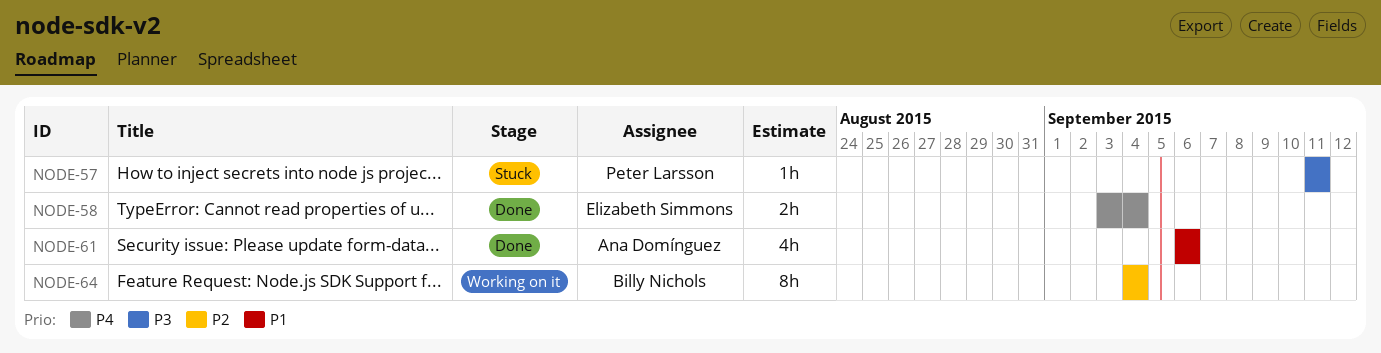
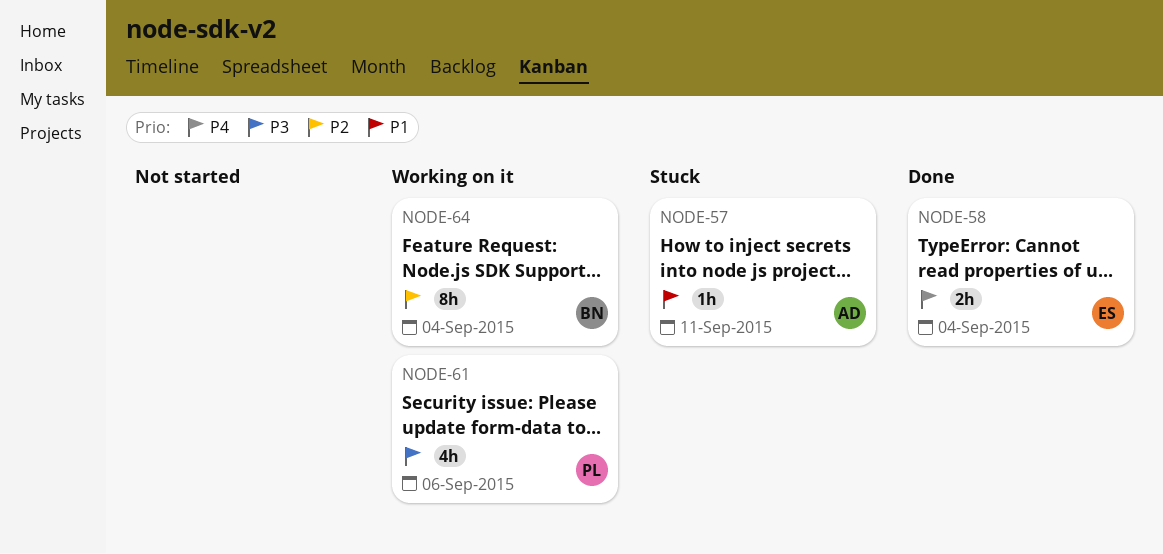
NODE-57, owner: Peter Larsson -> Ana Domínguez
NODE-57, priority: P3 -> P1
NODE-61, status: Done -> Working on it
NODE-61, owner: Ana Domínguez -> Peter Larsson
NODE-61, priority: P1 -> P3

